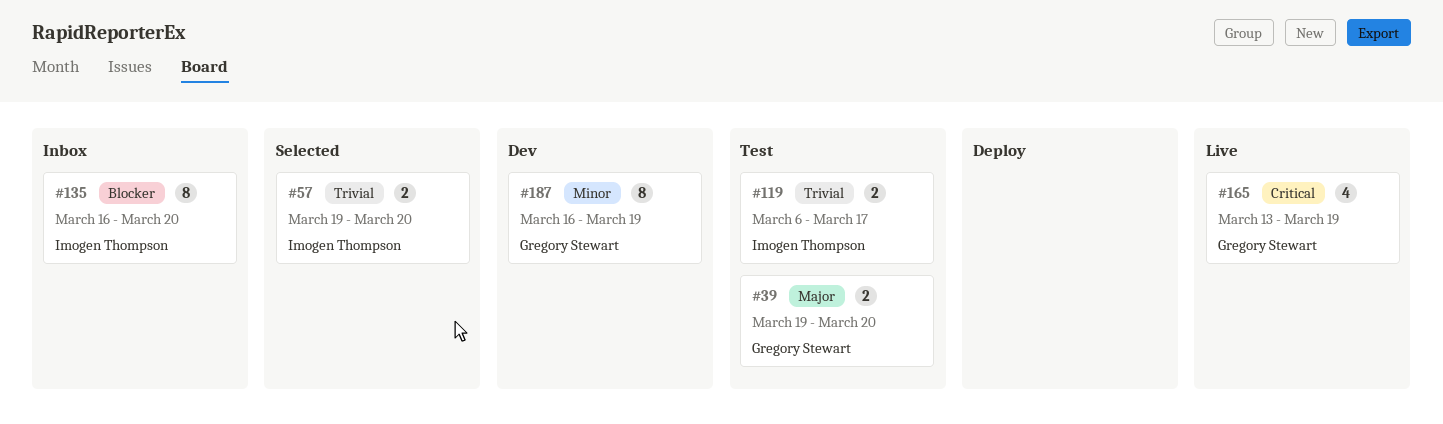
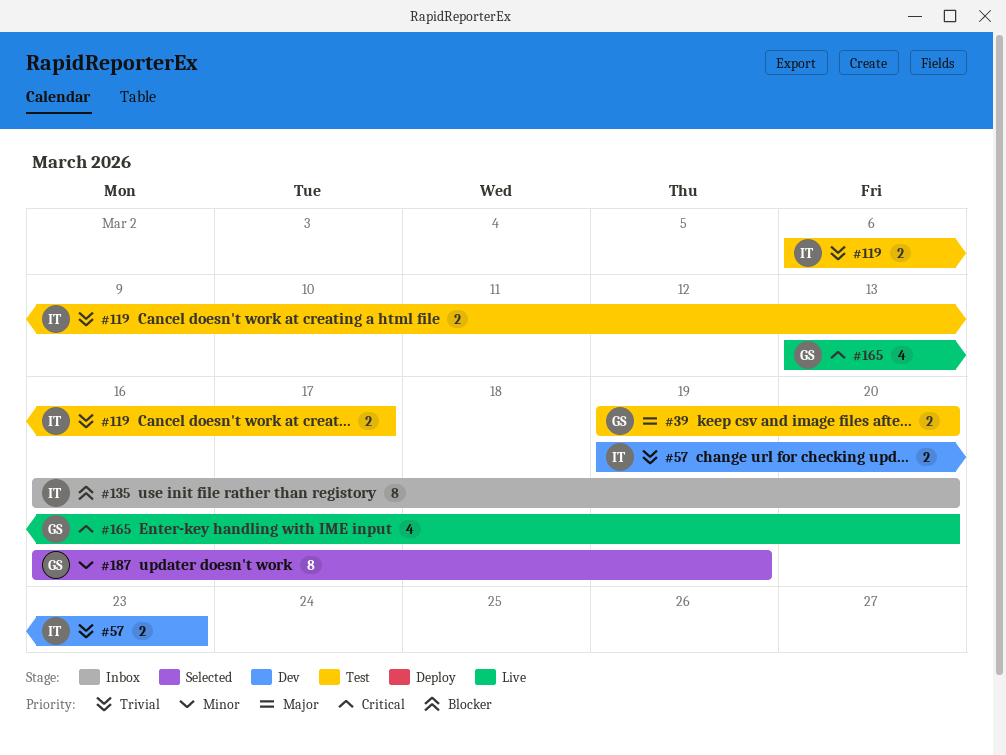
#57, status: Selected -> Dev
#57, due: Mar 20 -> Mar 23
#165, due: Mar 19 -> Mar 20
#187, status: Dev -> Selected

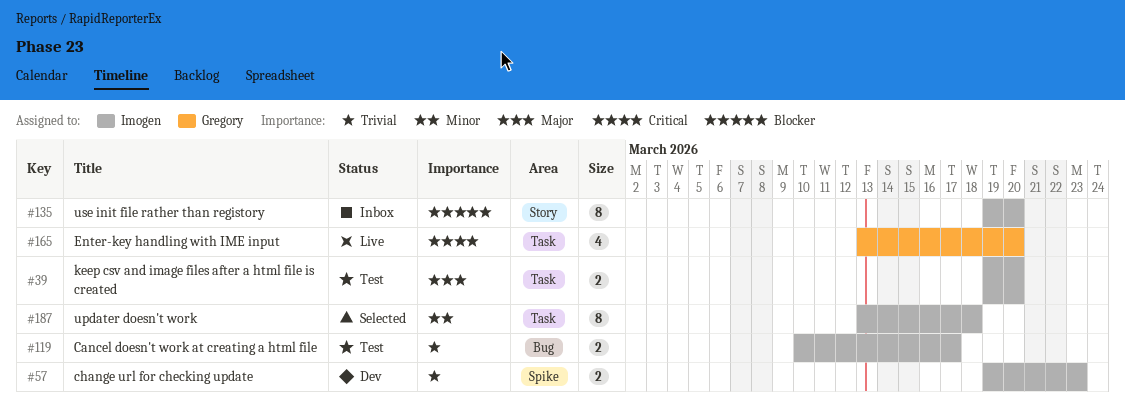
#39, owner: Gregory -> Imogen
#119, start: Mar 6 -> Mar 10
#135, start: Mar 16 -> Mar 19
#187, owner: Gregory -> Imogen
#187, start: Mar 16 -> Mar 13
#187, due: Mar 19 -> Mar 18

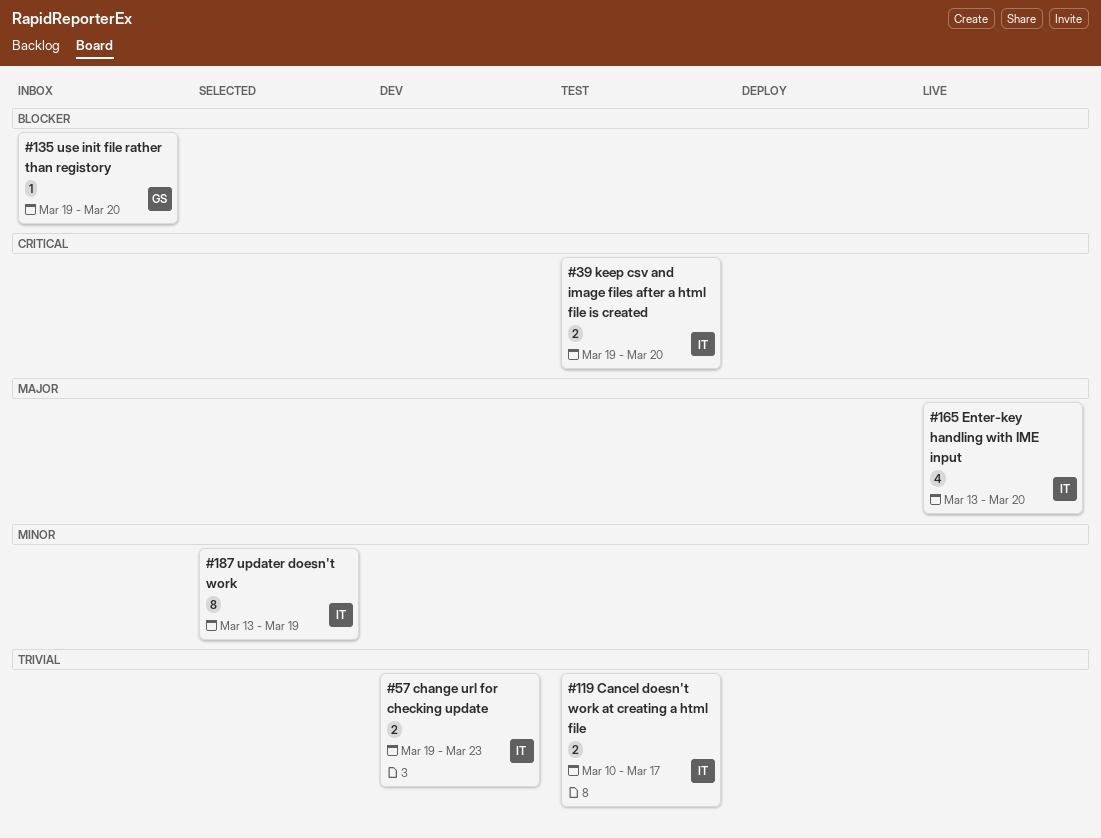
#39, priority: Major -> Critical
#135, owner: Imogen -> Gregory
#135, estimate: 8 -> 1
#165, owner: Gregory -> Imogen
#165, priority: Critical -> Major
#187, due: Mar 18 -> Mar 19

